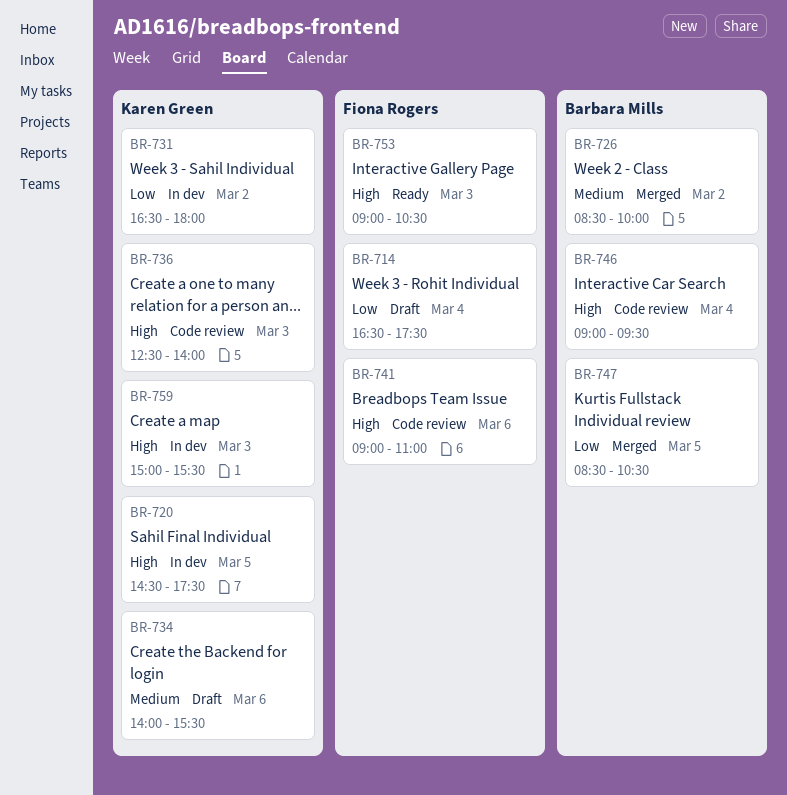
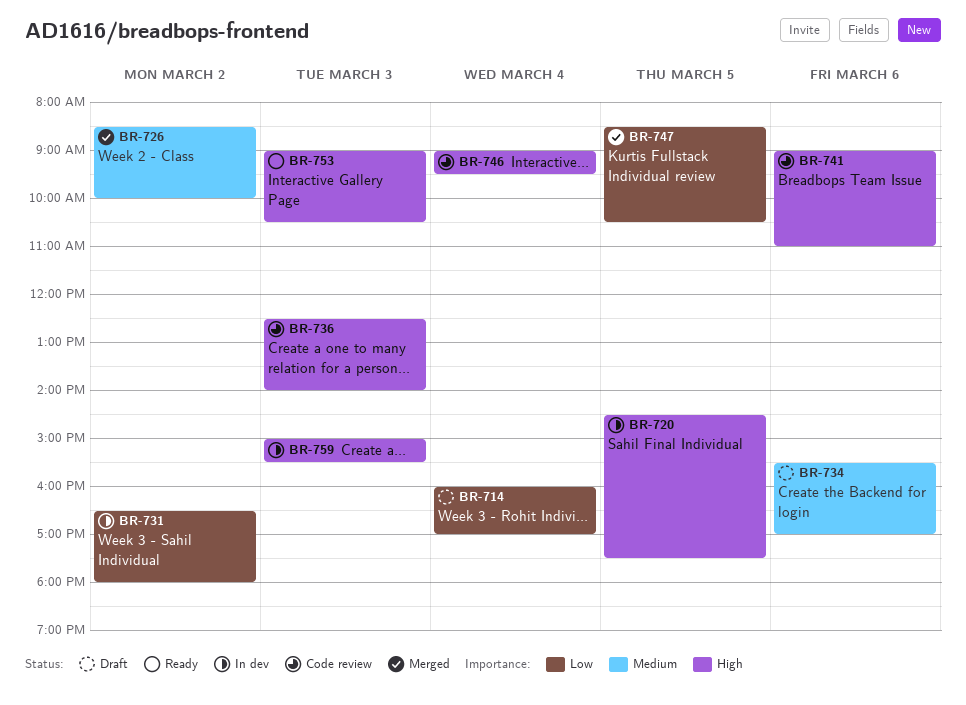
BR-714, begins: 16:30 -> 16:00
BR-714, ends: 17:30 -> 17:00
BR-734, begins: 14:00 -> 15:30
BR-734, ends: 15:30 -> 17:00

